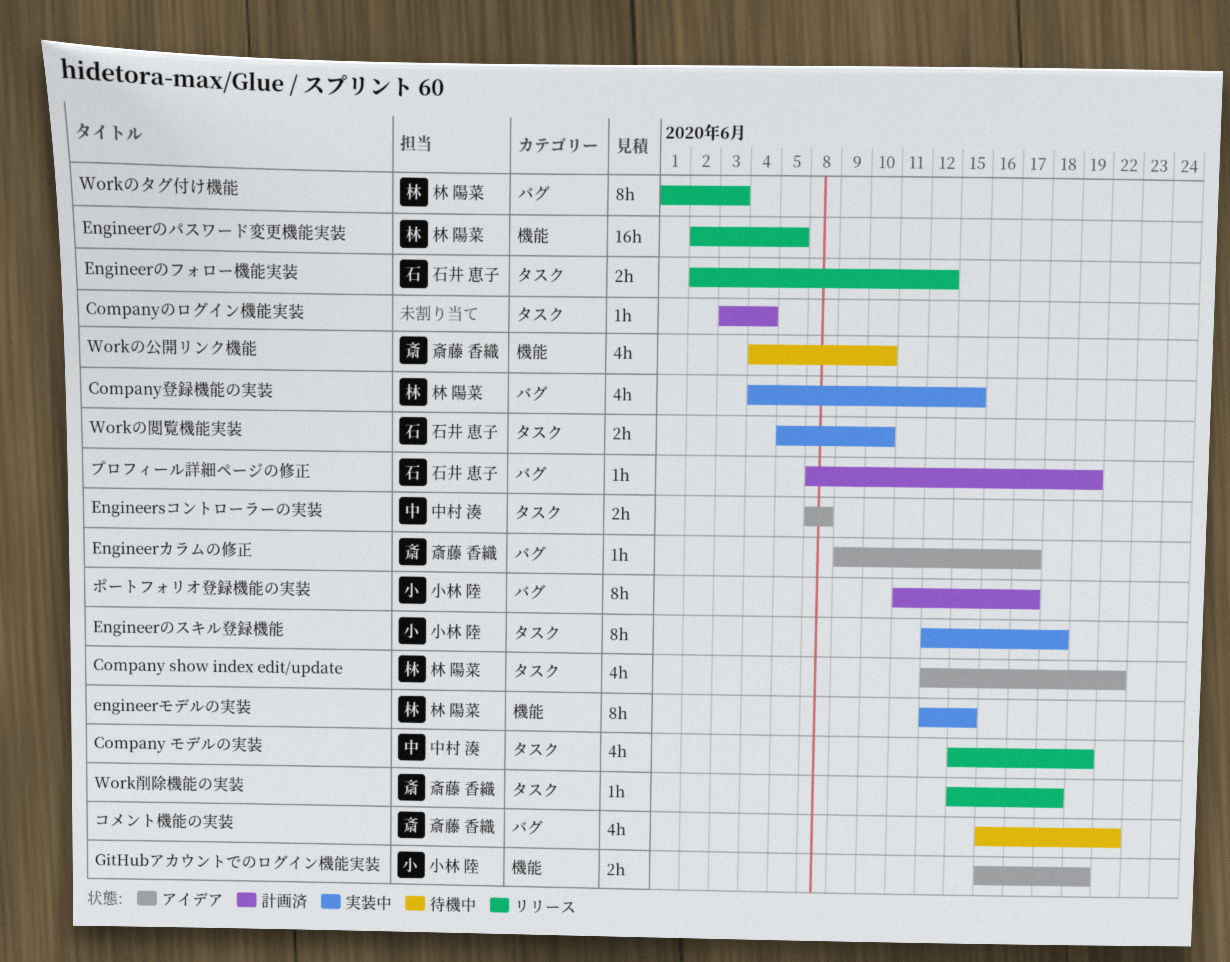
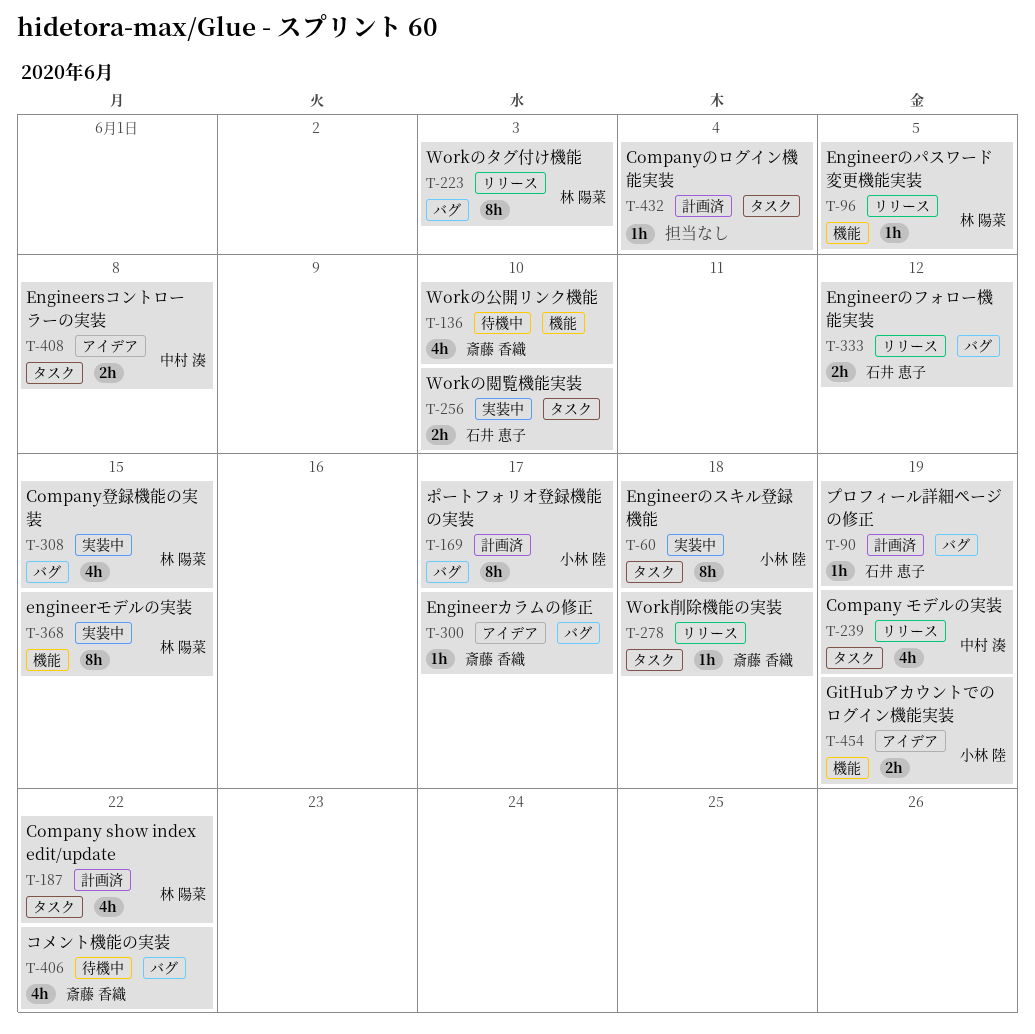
Company show index edit/update, status: アイデア -> 計画済
Engineerのパスワード変更機能実装, estimate: 16h -> 1h
Engineerのフォロー機能実装, label: タスク -> バグ

